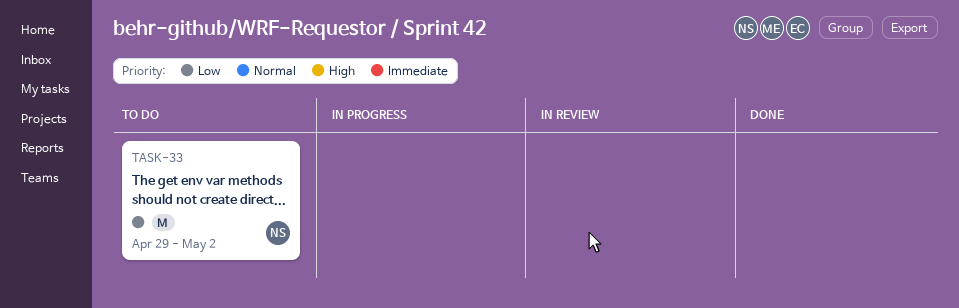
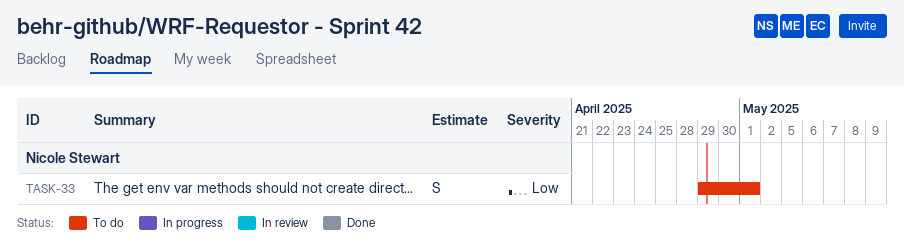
TASK-33, estimate: M -> S
TASK-33, due: May 2 -> May 1

